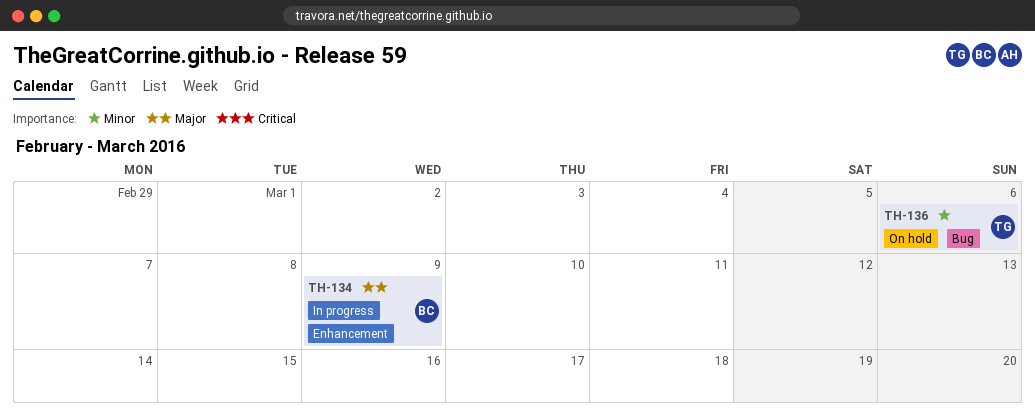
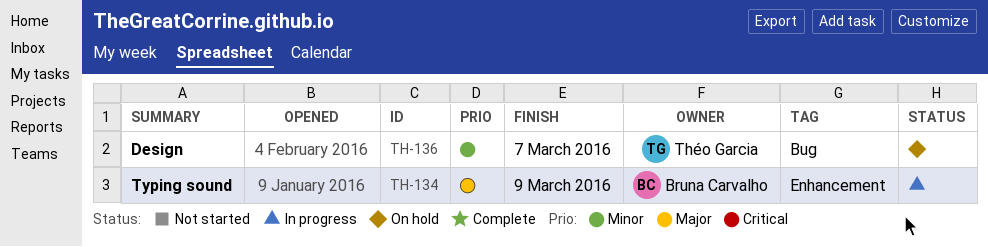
TH-136, due: Mar 6 -> Mar 7

